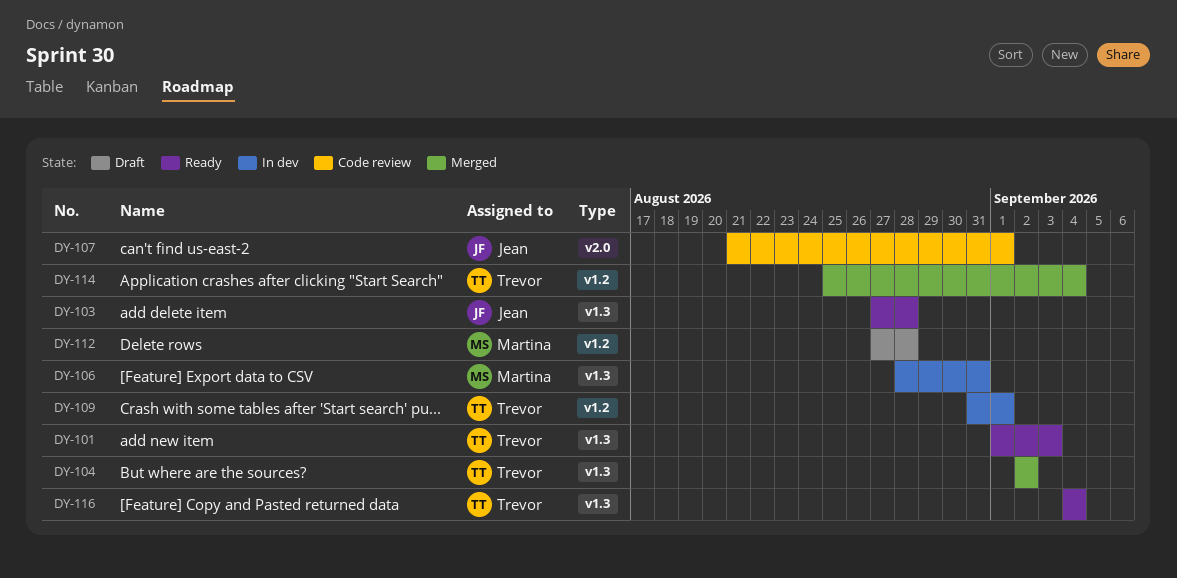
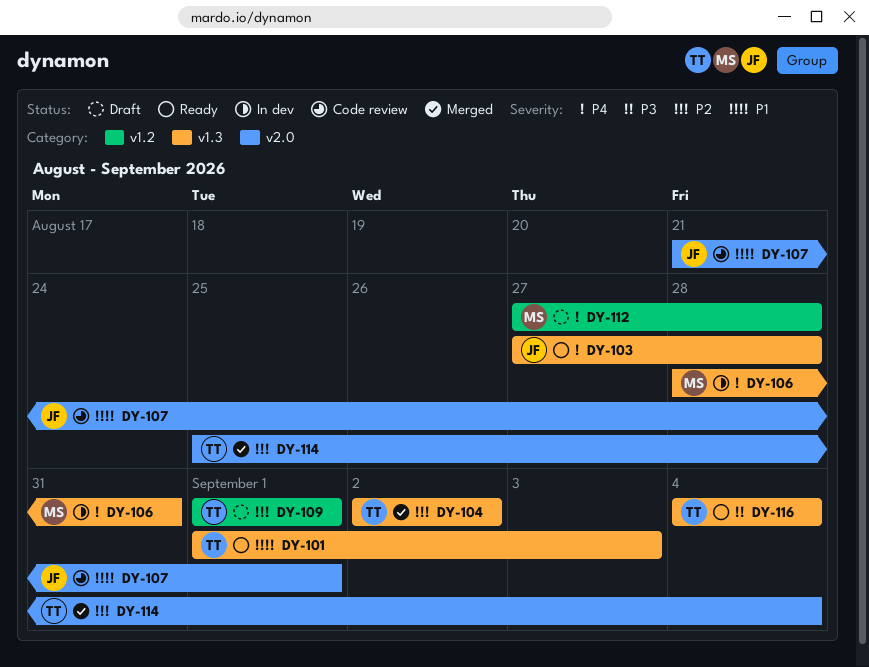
DY-109, status: In dev -> Draft
DY-109, start: Aug 31 -> Sep 1
DY-114, label: v1.2 -> v2.0

